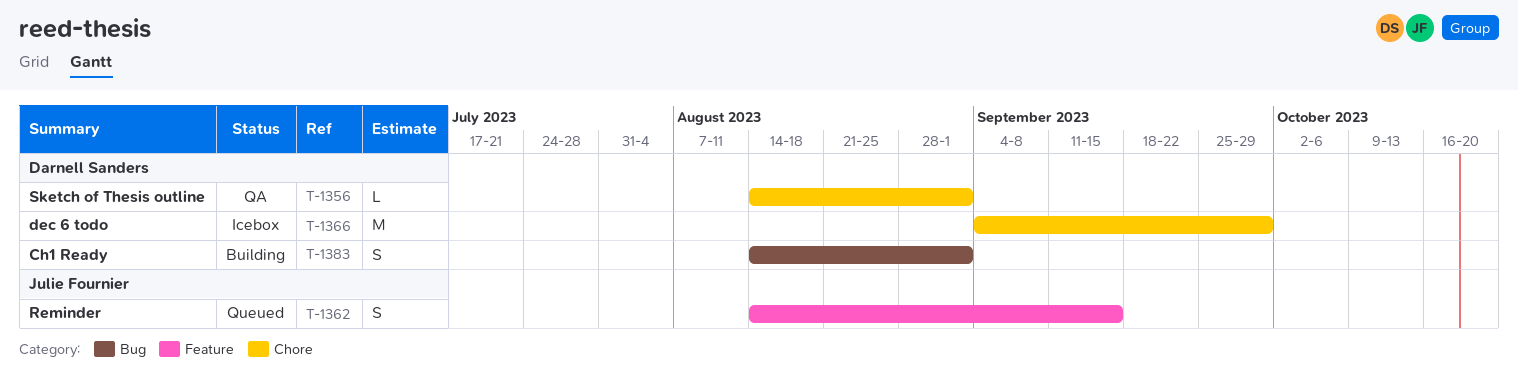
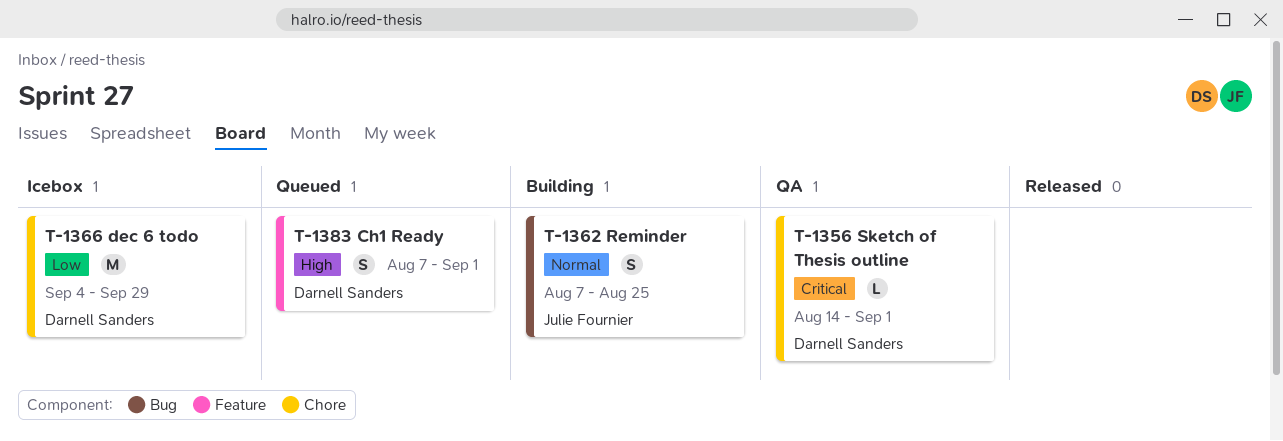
T-1362, status: Queued -> Building
T-1362, label: Feature -> Bug
T-1362, start: Aug 14 -> Aug 7
T-1362, due: Sep 15 -> Aug 25
T-1383, status: Building -> Queued
T-1383, label: Bug -> Feature
T-1383, start: Aug 14 -> Aug 7

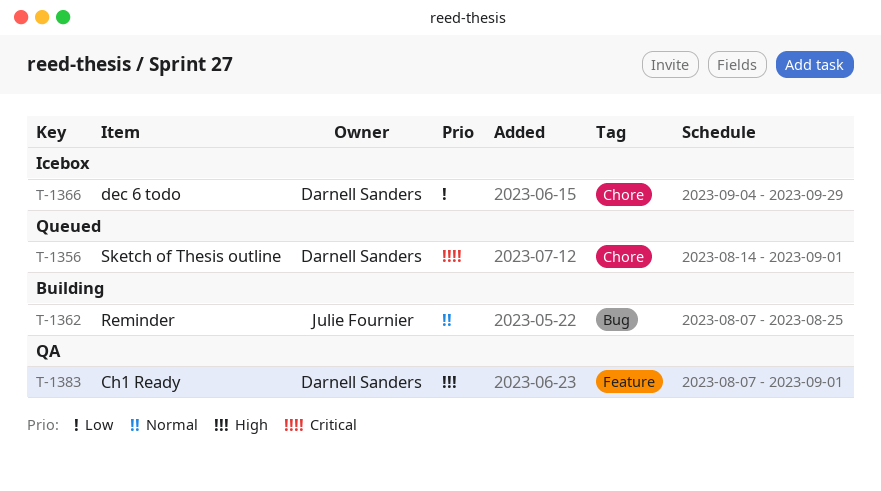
T-1356, status: QA -> Queued
T-1383, status: Queued -> QA

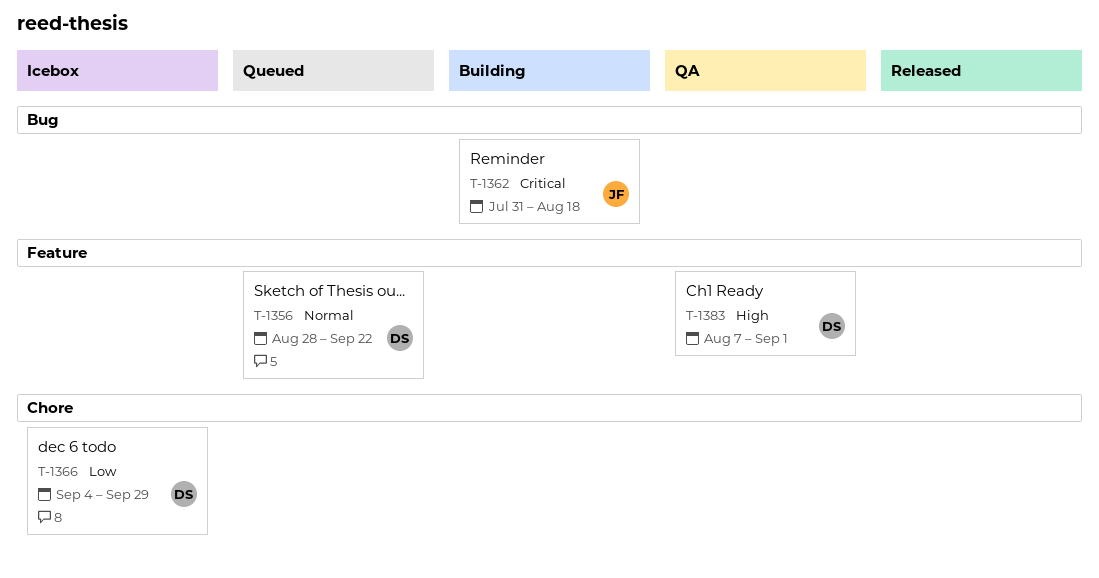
T-1356, priority: Critical -> Normal
T-1356, label: Chore -> Feature
T-1356, start: Aug 14 -> Aug 28
T-1356, due: Sep 1 -> Sep 22
T-1362, priority: Normal -> Critical
T-1362, start: Aug 7 -> Jul 31
T-1362, due: Aug 25 -> Aug 18

